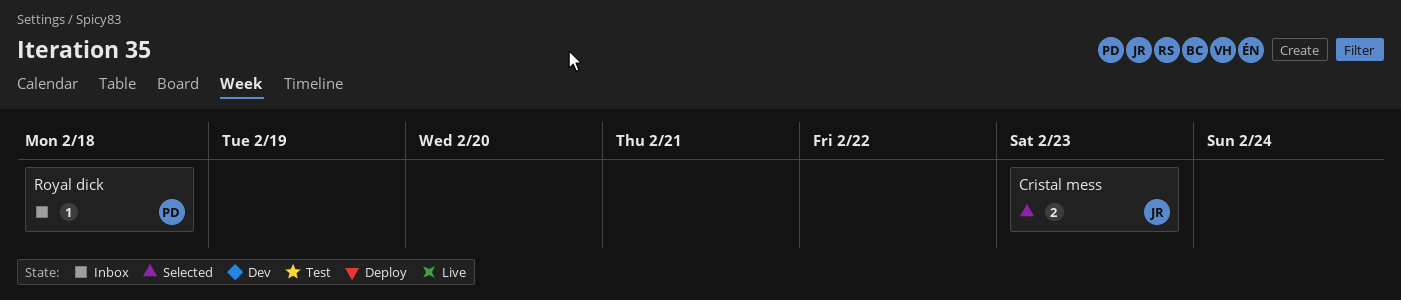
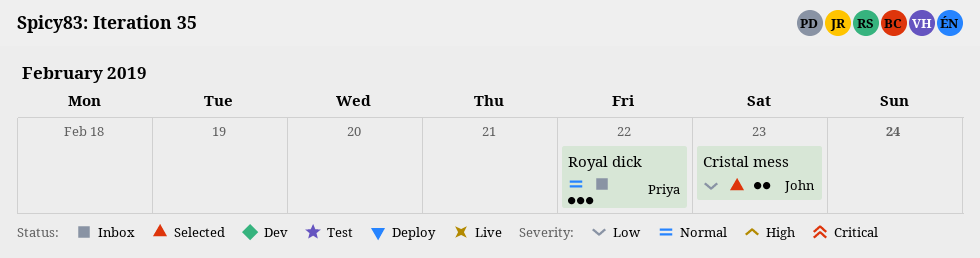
Royal dick, estimate: 1 -> 3
Royal dick, due: Feb 18 -> Feb 22

